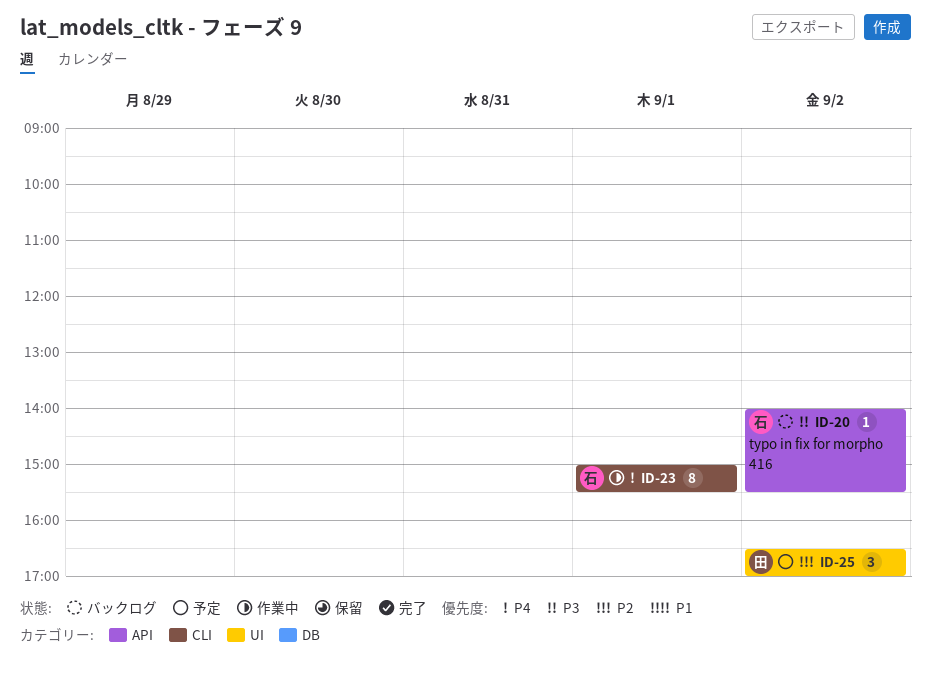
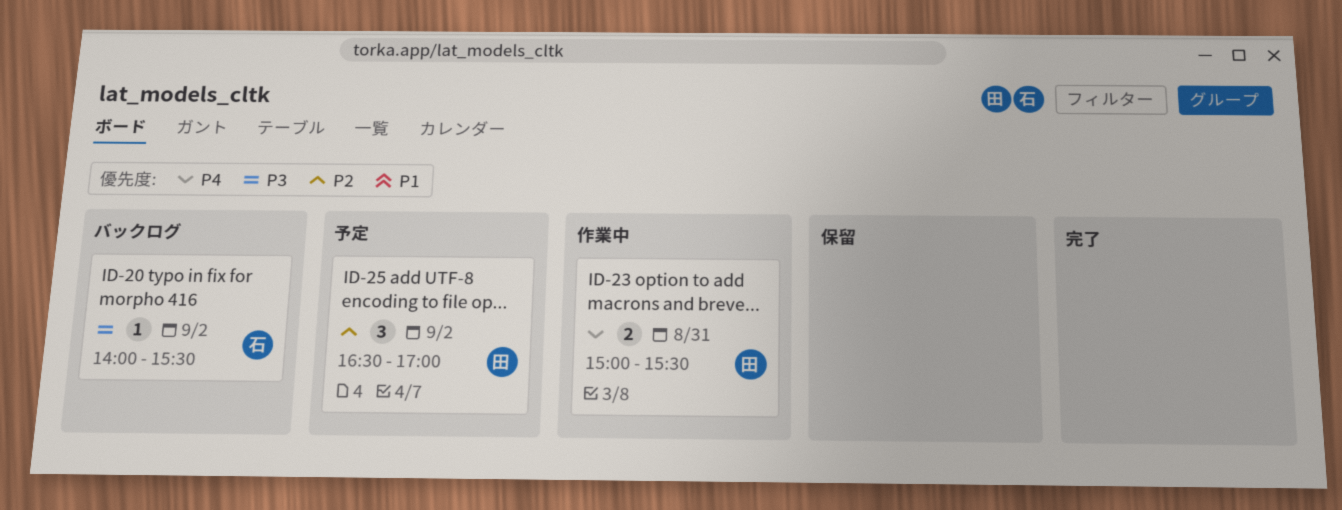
ID-23, owner: 石 -> 田
ID-23, estimate: 8 -> 2
ID-23, day: Sep 1 -> Aug 31

